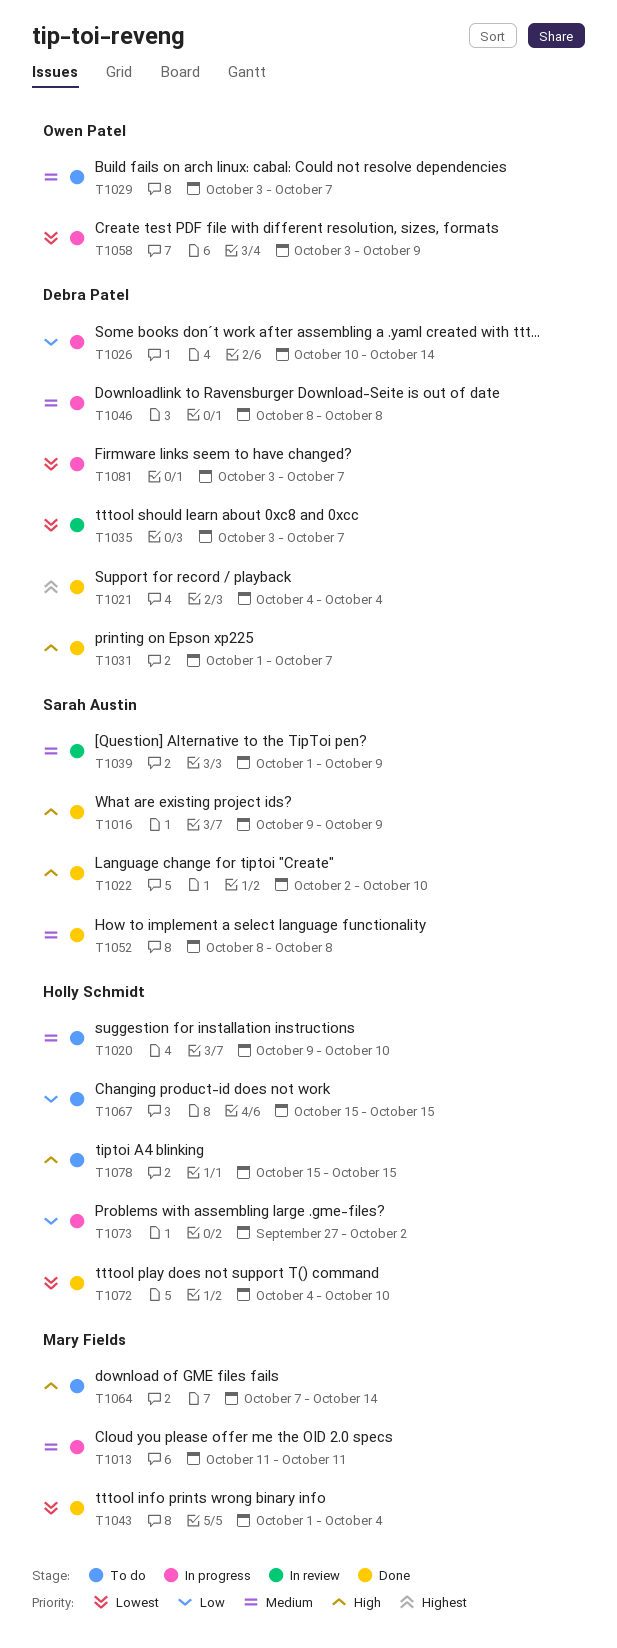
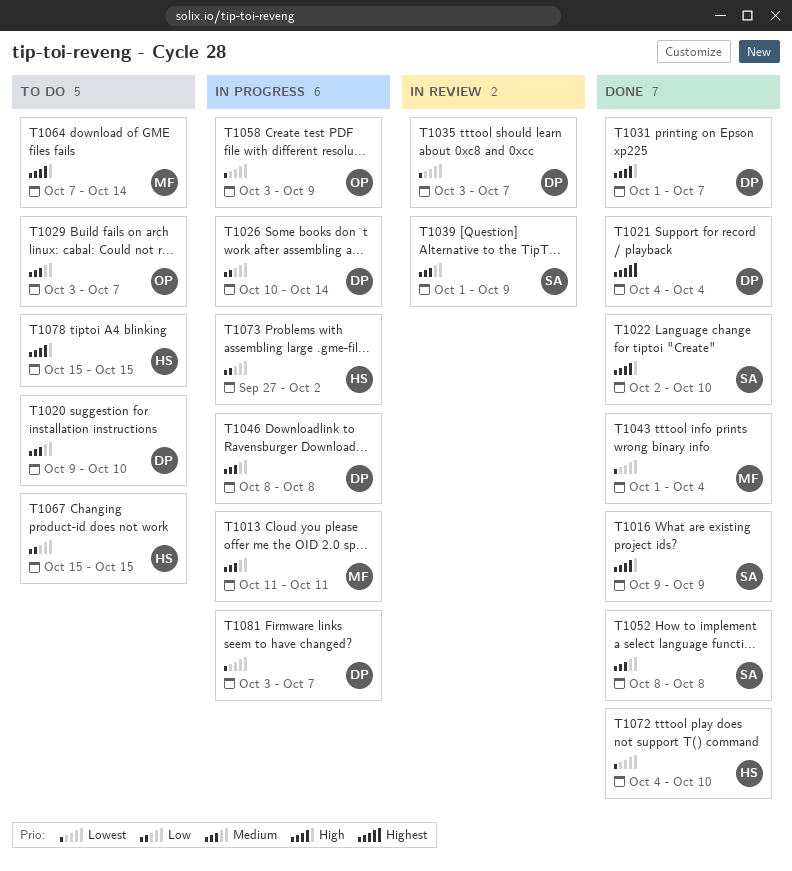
T1020, owner: Holly Schmidt -> Debra Patel

